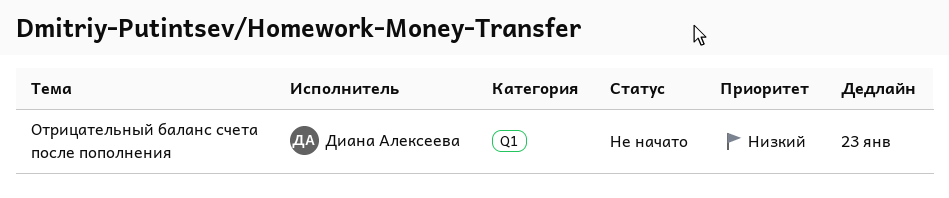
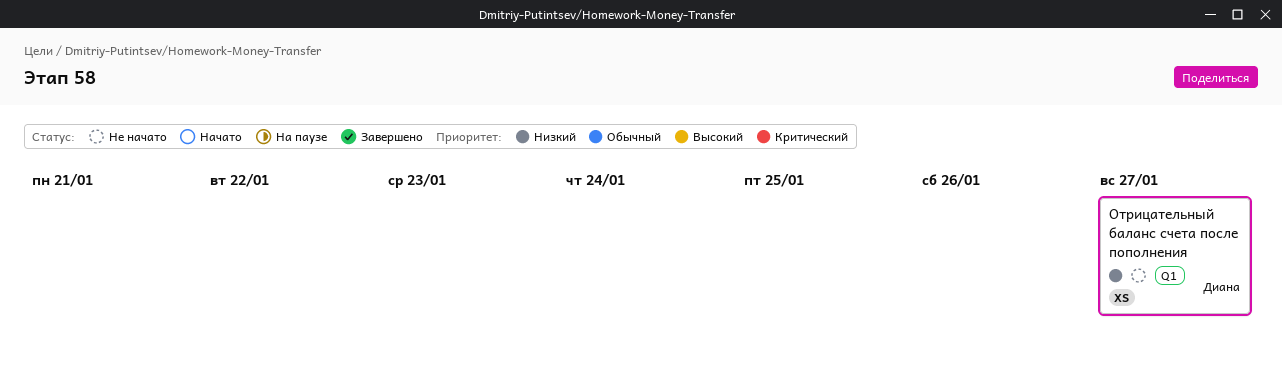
Отрицательный баланс счета после пополнения, due: Jan 23 -> Jan 27

